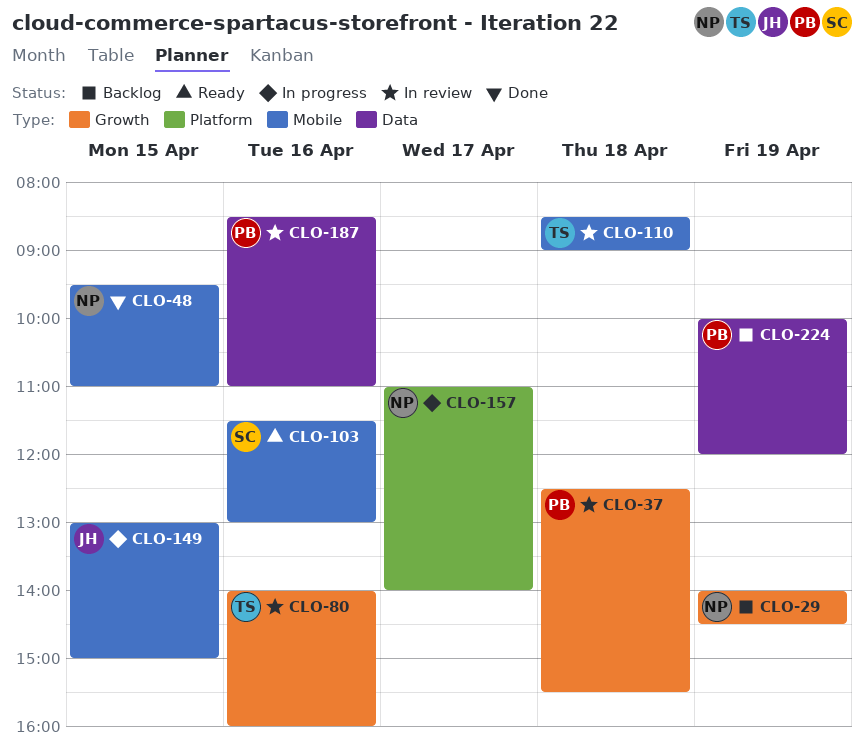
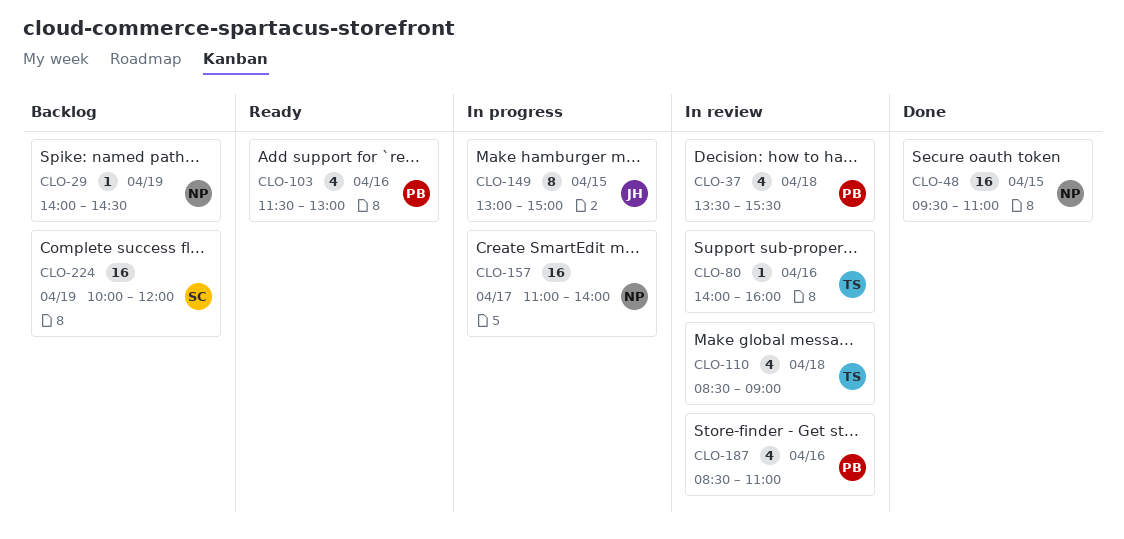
CLO-37, begins: 12:30 -> 13:30
CLO-103, owner: SC -> PB
CLO-224, owner: PB -> SC

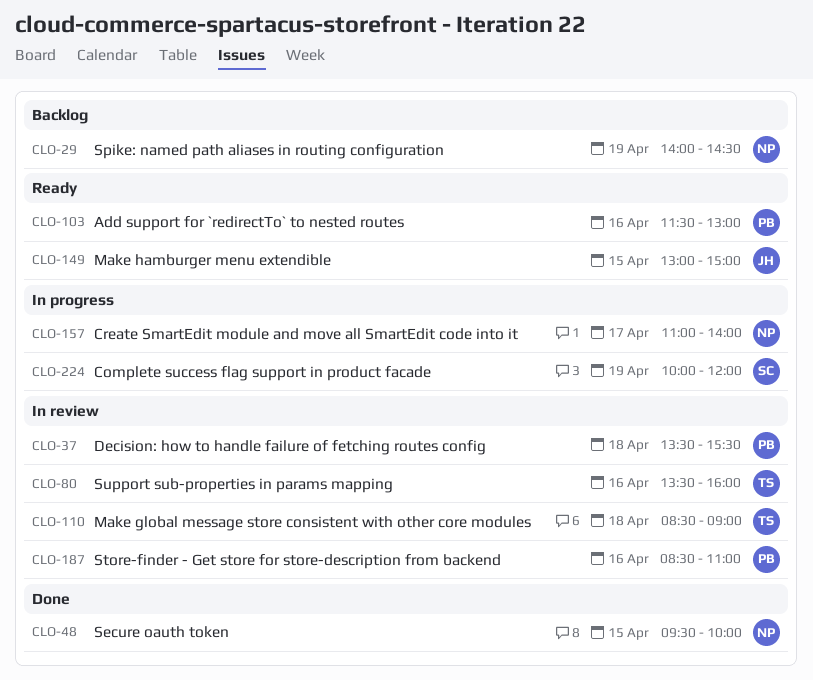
CLO-48, ends: 11:00 -> 10:00
CLO-80, begins: 14:00 -> 13:30
CLO-149, status: In progress -> Ready
CLO-224, status: Backlog -> In progress

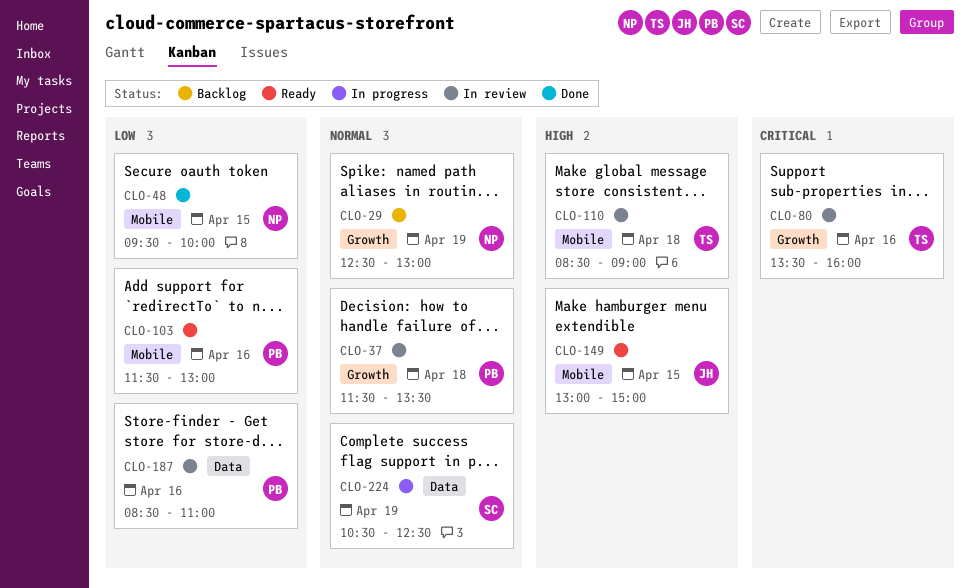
CLO-29, begins: 14:00 -> 12:30
CLO-29, ends: 14:30 -> 13:00
CLO-37, begins: 13:30 -> 11:30
CLO-37, ends: 15:30 -> 13:30
CLO-157: present -> none
CLO-224, begins: 10:00 -> 10:30
CLO-224, ends: 12:00 -> 12:30

